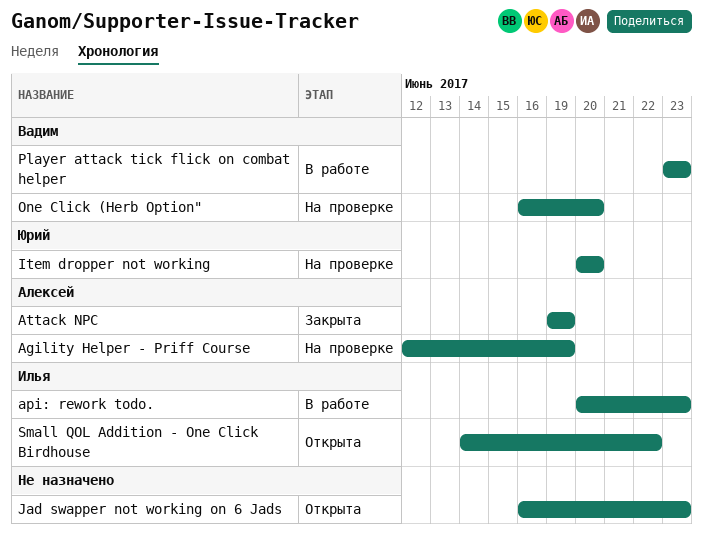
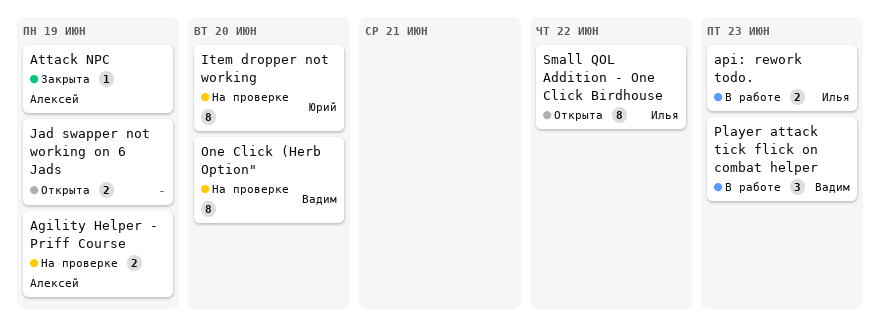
Jad swapper not working on 6 Jads, due: Jun 23 -> Jun 19

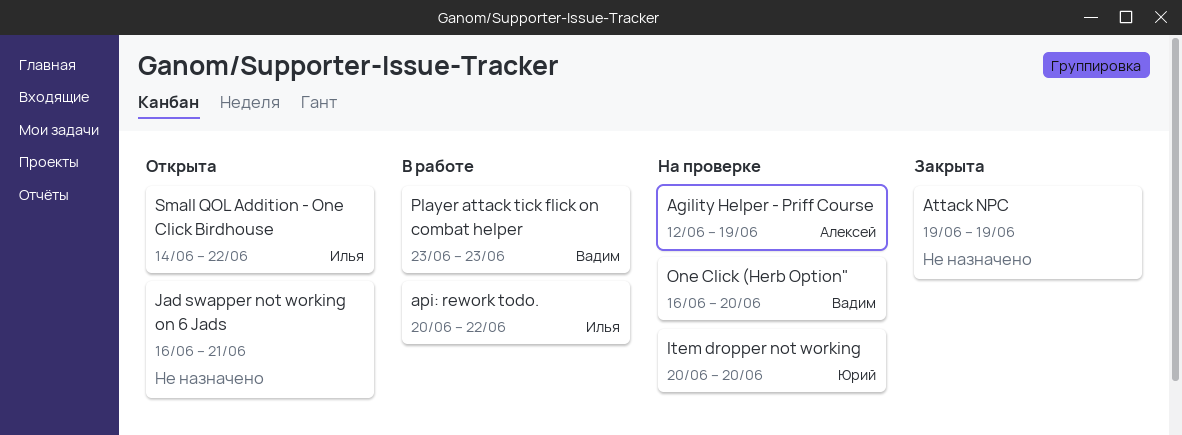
api: rework todo., due: Jun 23 -> Jun 22
Attack NPC, owner: Алексей -> none
Jad swapper not working on 6 Jads, due: Jun 19 -> Jun 21

